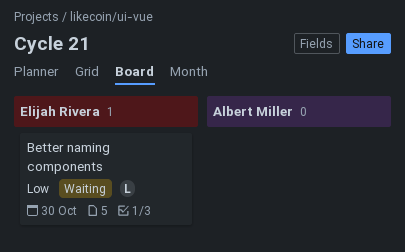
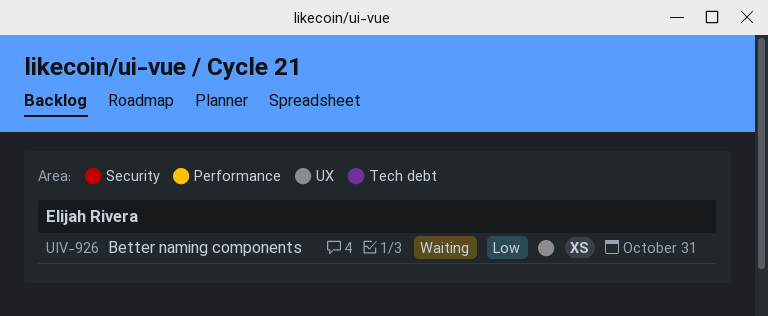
Better naming components, estimate: L -> XS
Better naming components, due: Oct 30 -> Oct 31

